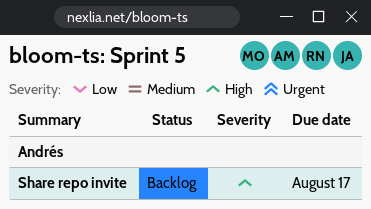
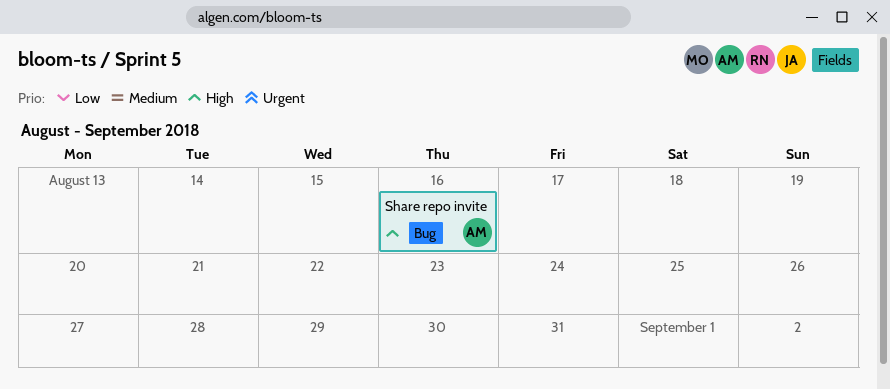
Share repo invite, due: Aug 17 -> Aug 16

